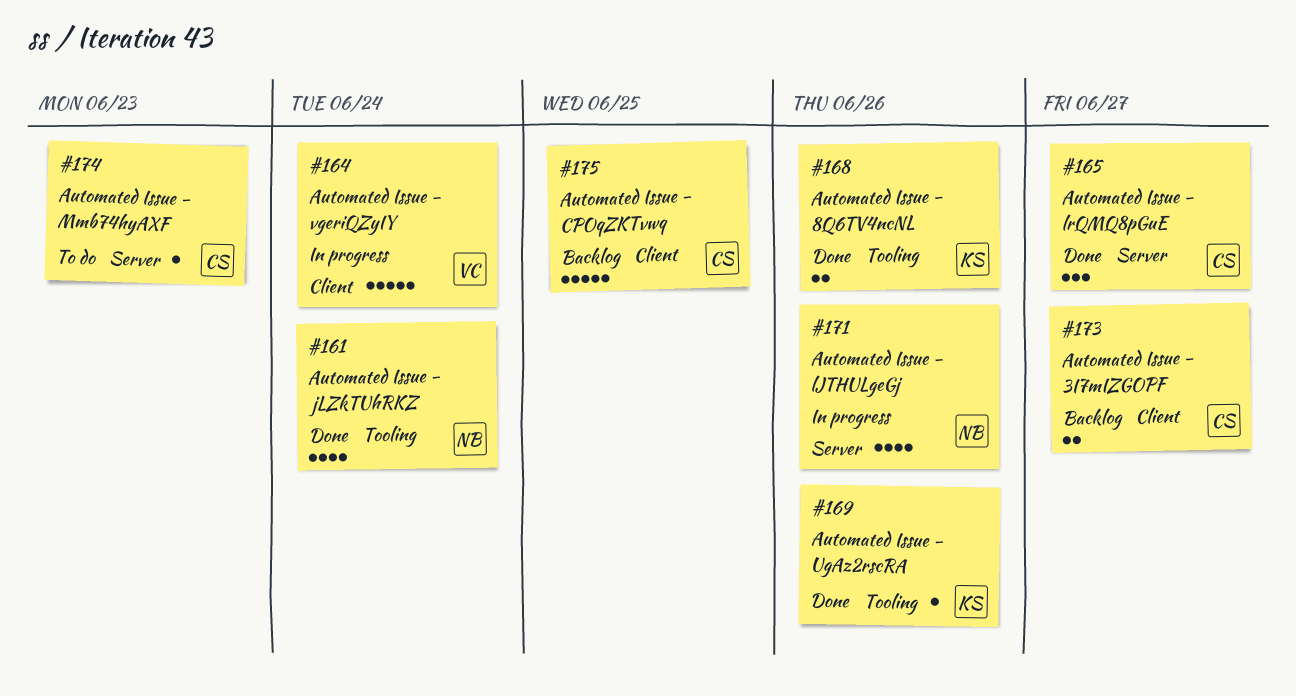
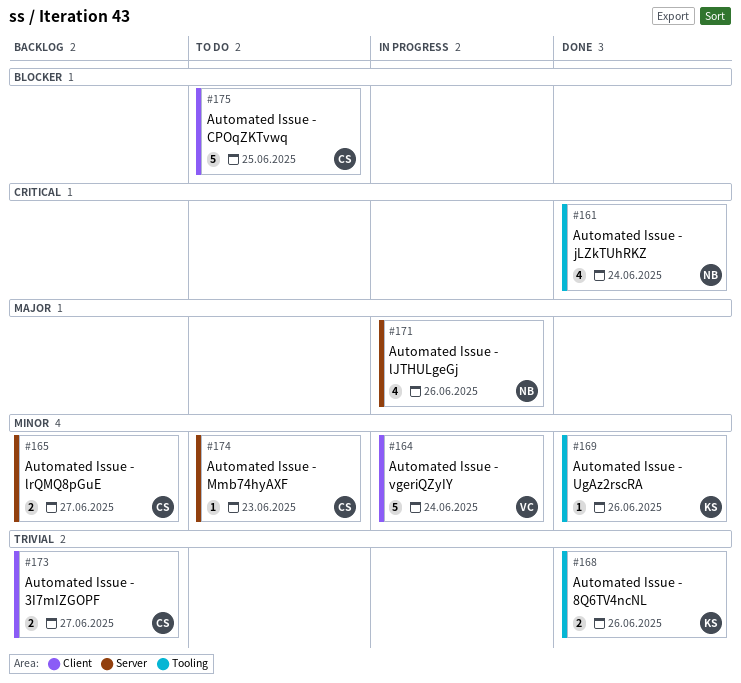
#165, status: Done -> Backlog
#165, estimate: 3 -> 2
#175, status: Backlog -> To do

